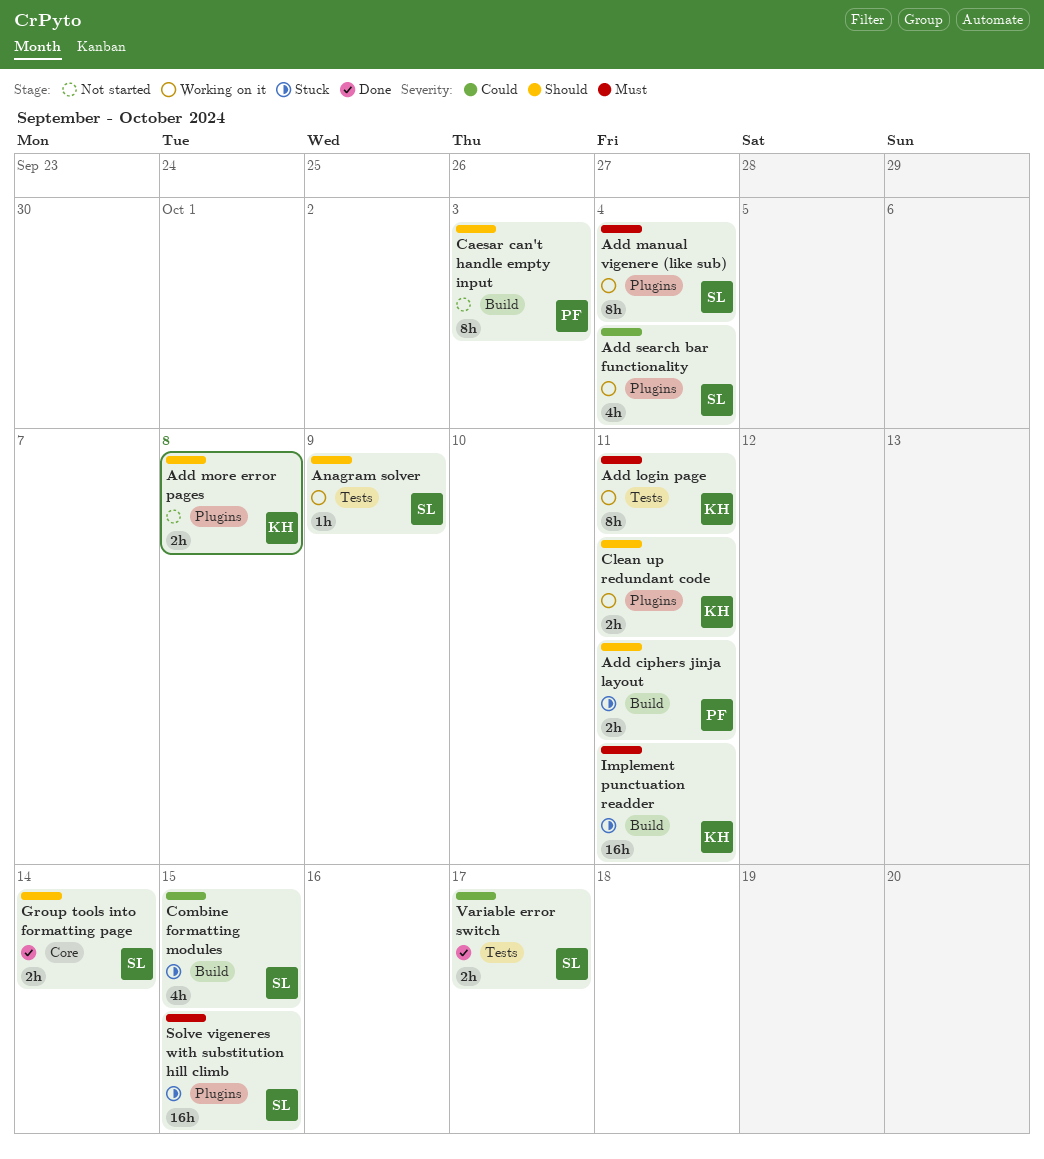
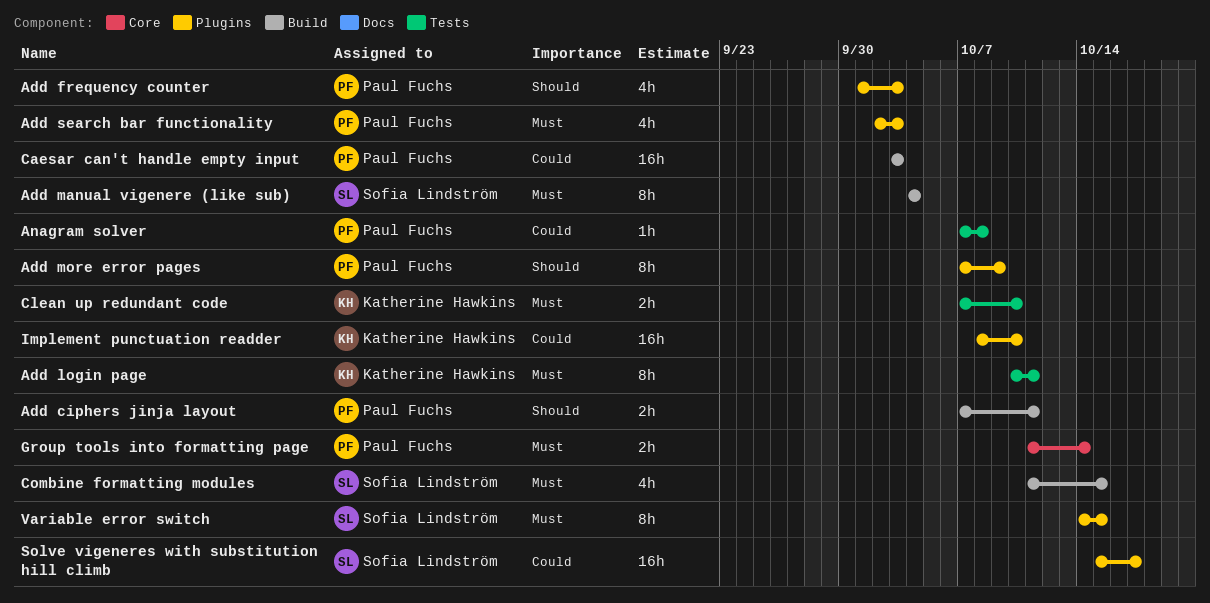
Add frequency counter: none -> present
Add manual vigenere (like sub), label: Plugins -> Build
Add more error pages, owner: Katherine Hawkins -> Paul Fuchs
Add more error pages, estimate: 2h -> 8h
Add more error pages, due: Oct 8 -> Oct 9
Add search bar functionality, owner: Sofia Lindström -> Paul Fuchs
Add search bar functionality, priority: Could -> Must
Add search bar functionality, due: Oct 4 -> Oct 3
Anagram solver, owner: Sofia Lindström -> Paul Fuchs
Anagram solver, priority: Should -> Could
Anagram solver, due: Oct 9 -> Oct 8
Caesar can't handle empty input, priority: Should -> Could
Caesar can't handle empty input, estimate: 8h -> 16h
Clean up redundant code, priority: Should -> Must
Clean up redundant code, label: Plugins -> Tests
Clean up redundant code, due: Oct 11 -> Oct 10
Combine formatting modules, priority: Could -> Must
Group tools into formatting page, owner: Sofia Lindström -> Paul Fuchs
Group tools into formatting page, priority: Should -> Must
Implement punctuation readder, priority: Must -> Could
Implement punctuation readder, label: Build -> Plugins
Implement punctuation readder, due: Oct 11 -> Oct 10
Solve vigeneres with substitution hill climb, priority: Must -> Could
Solve vigeneres with substitution hill climb, due: Oct 15 -> Oct 17
Variable error switch, priority: Could -> Must
Variable error switch, label: Tests -> Plugins
Variable error switch, estimate: 2h -> 8h
Variable error switch, due: Oct 17 -> Oct 15

